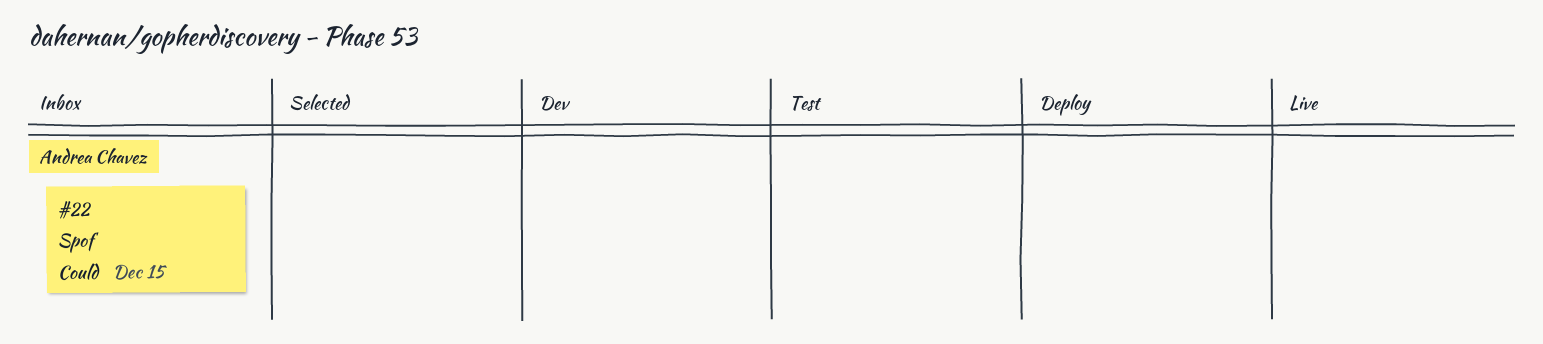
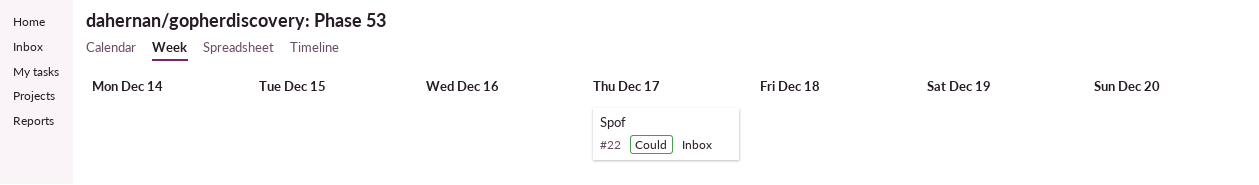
#22, due: Dec 15 -> Dec 17

